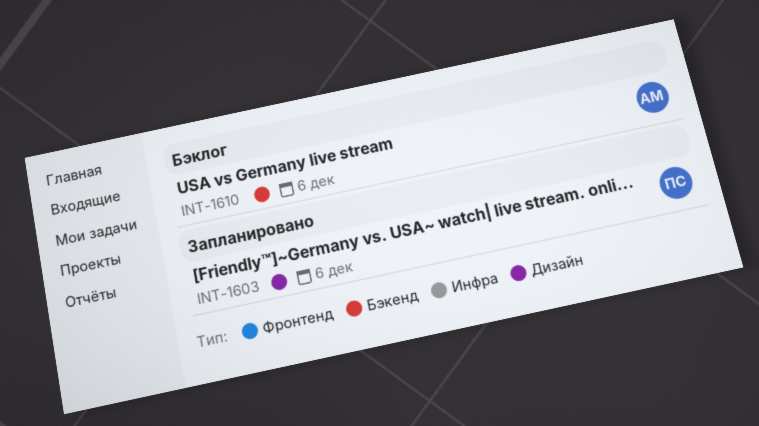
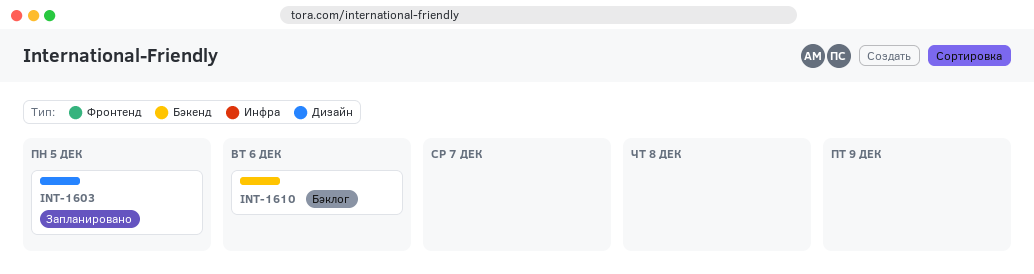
INT-1603, due: Dec 6 -> Dec 5

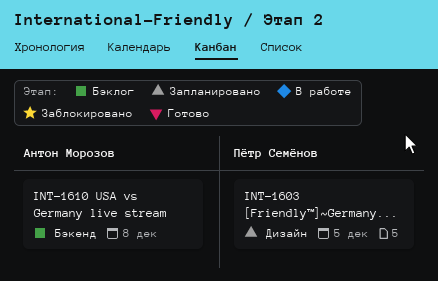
INT-1610, due: Dec 6 -> Dec 8

